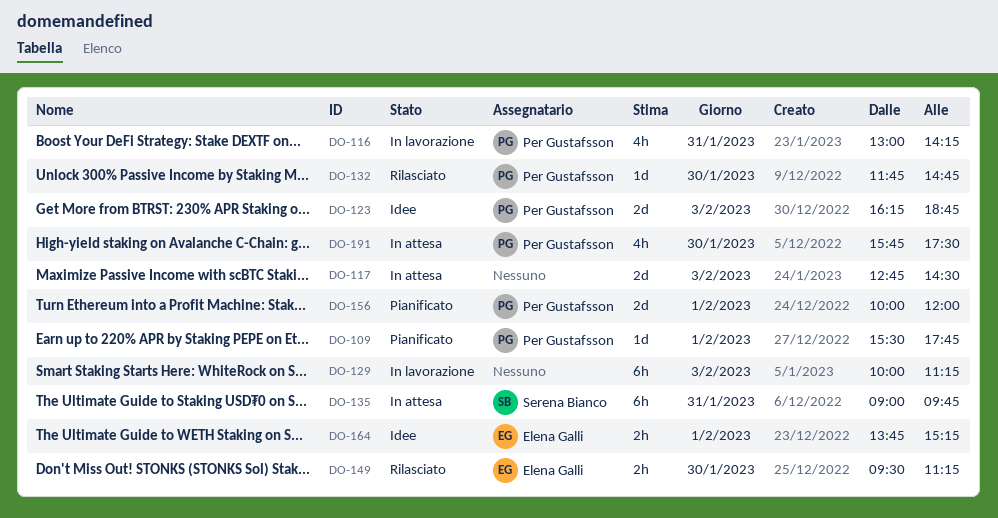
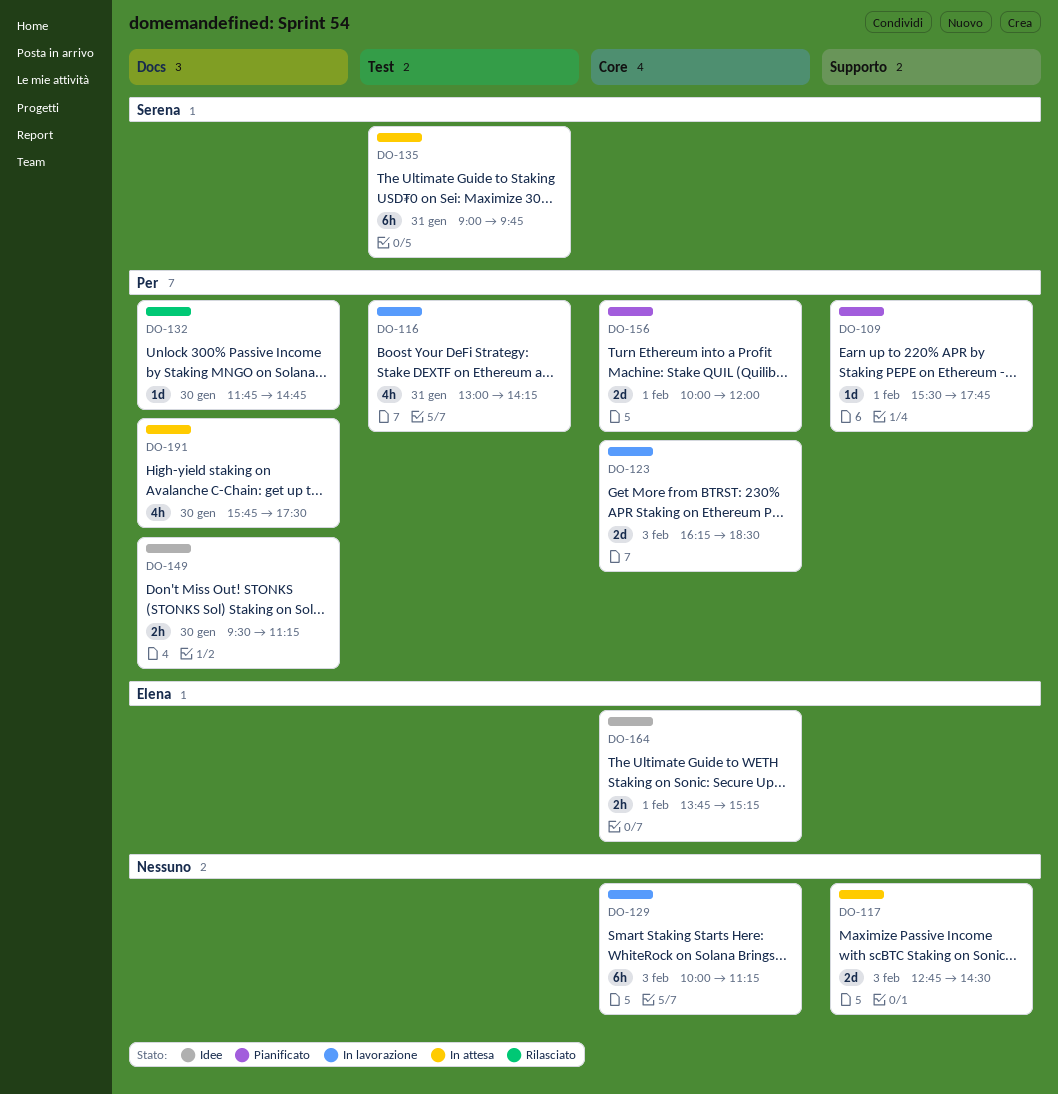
DO-123, status: Idee -> In lavorazione
DO-123, ends: 18:45 -> 18:30
DO-149, status: Rilasciato -> Idee
DO-149, owner: Elena Galli -> Per Gustafsson

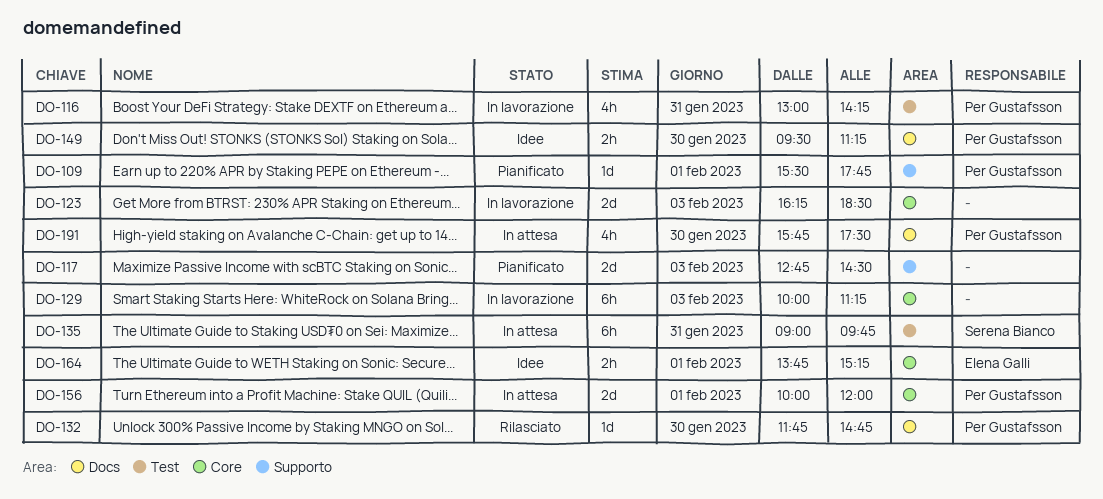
DO-117, status: In attesa -> Pianificato
DO-123, owner: Per Gustafsson -> none
DO-156, status: Pianificato -> In attesa

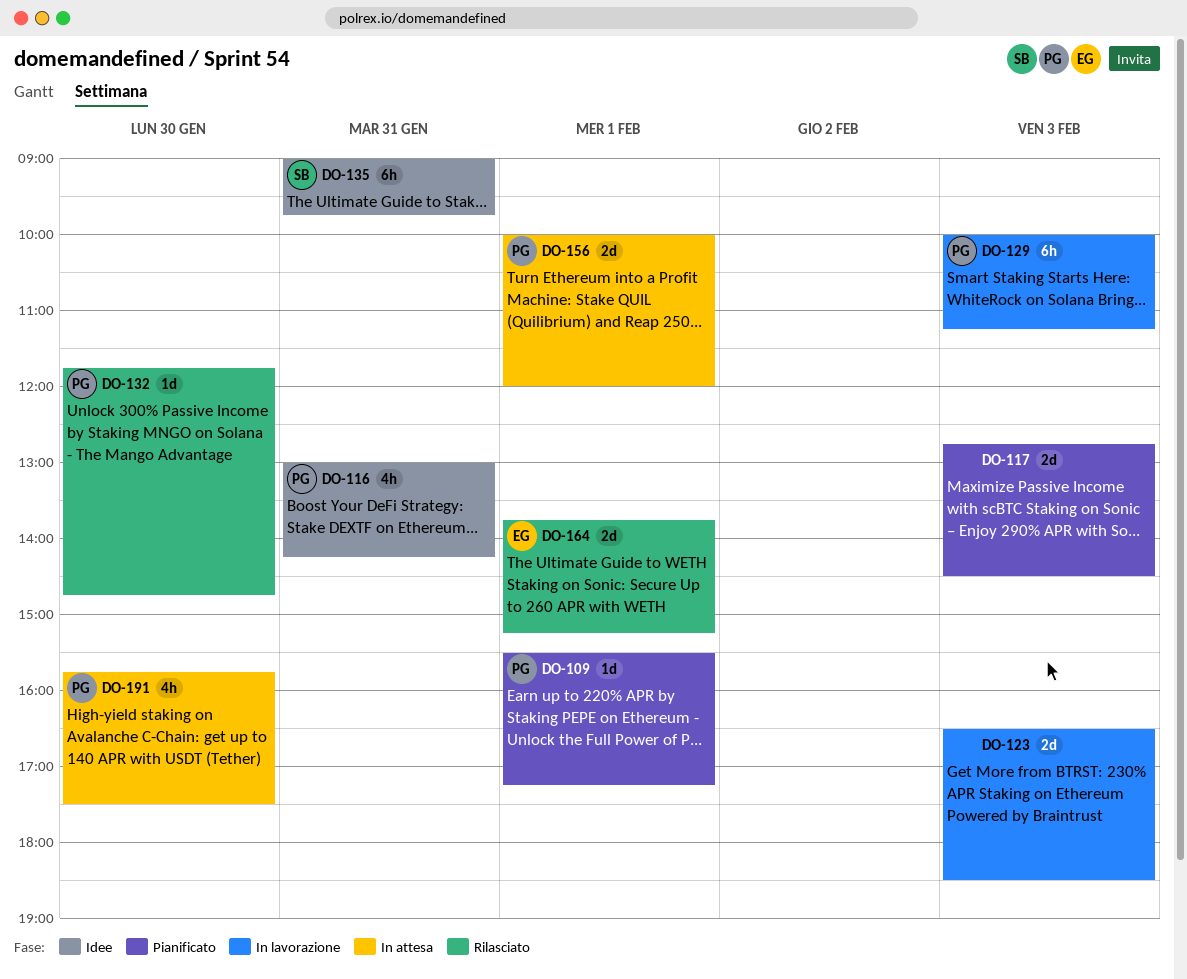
DO-109, ends: 17:45 -> 17:15
DO-116, status: In lavorazione -> Idee
DO-123, begins: 16:15 -> 16:30
DO-129, owner: none -> Per Gustafsson
DO-135, status: In attesa -> Idee
DO-149: present -> none
DO-164, status: Idee -> Rilasciato
DO-164, estimate: 2h -> 2d

